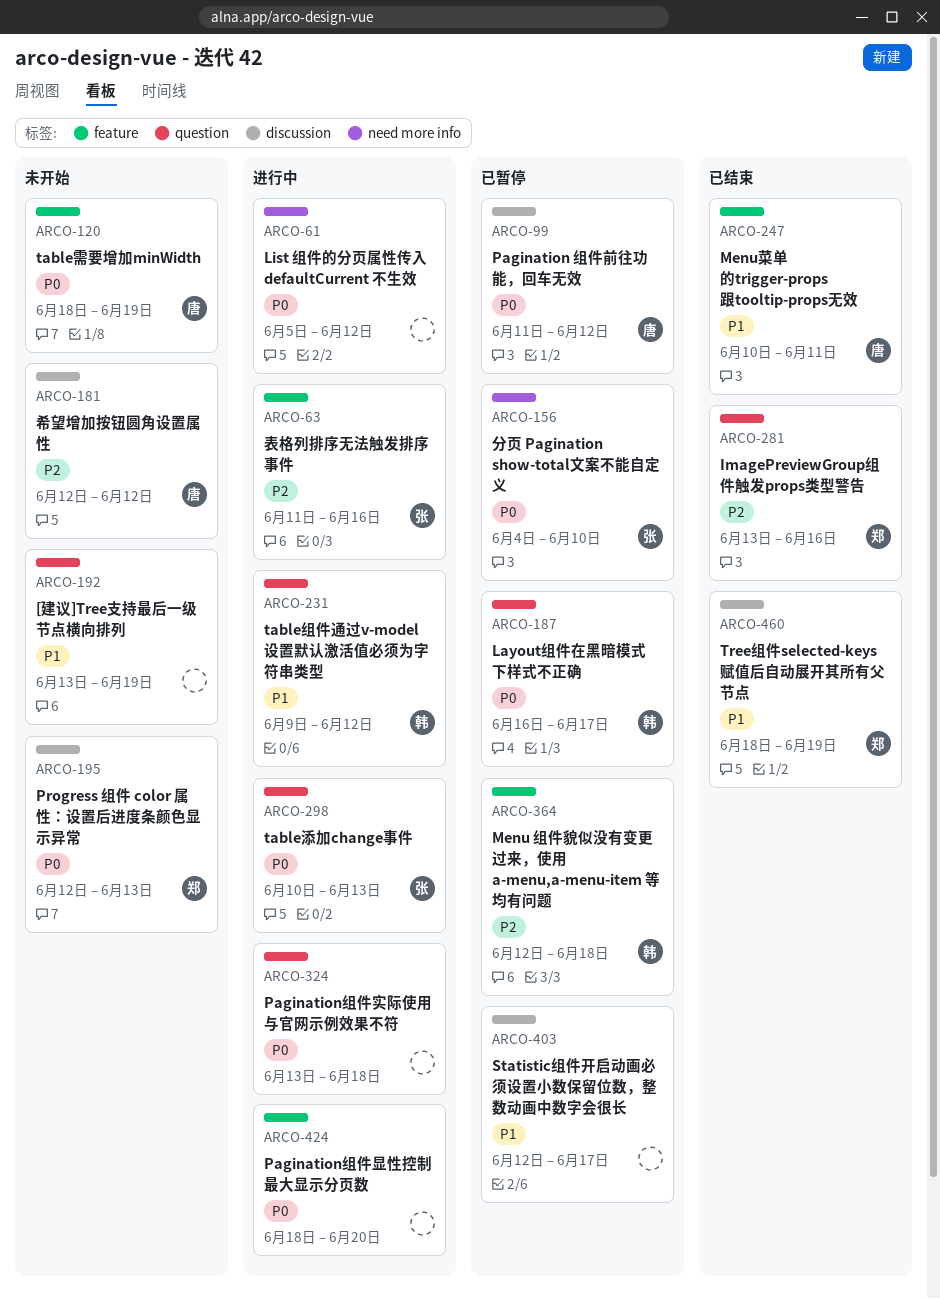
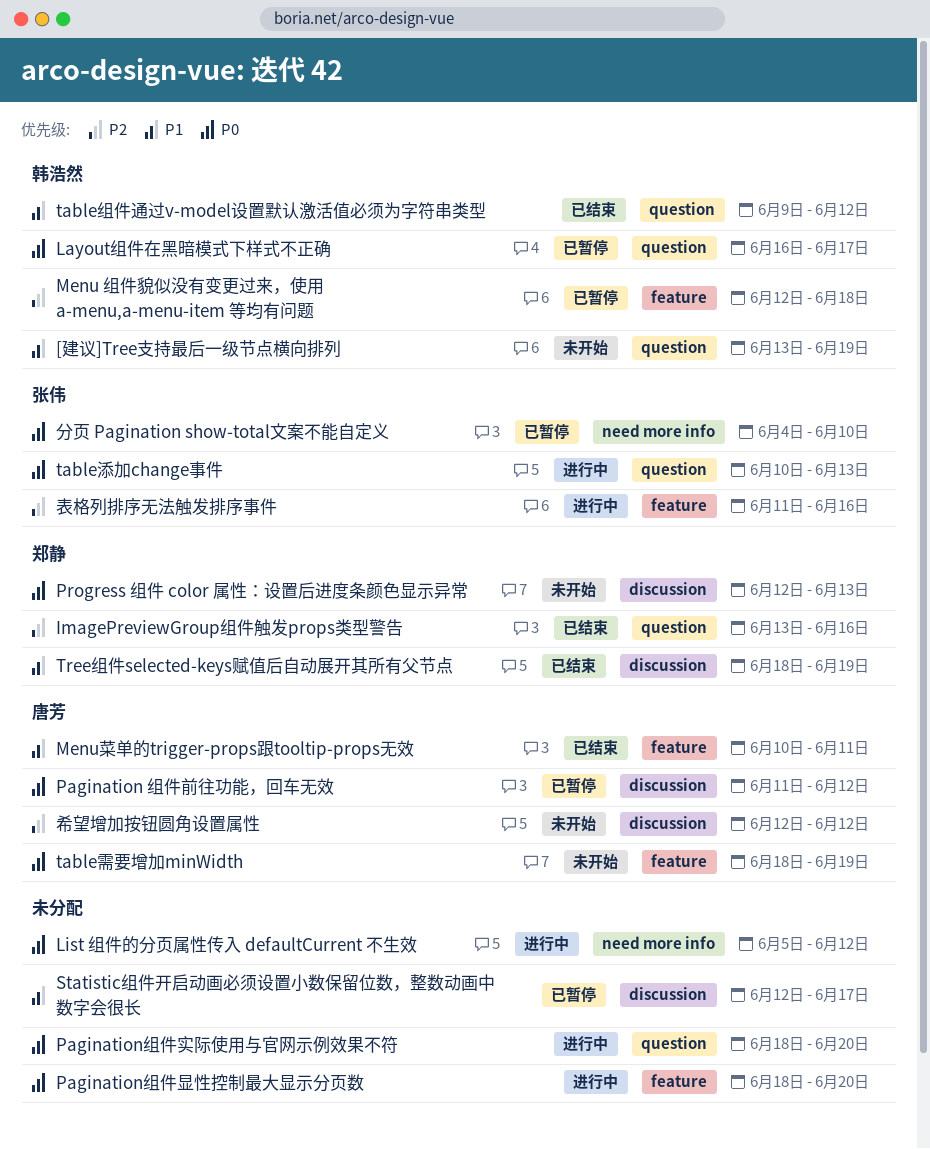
[建议]Tree支持最后一级节点横向排列, owner: none -> 韩浩然
Pagination组件实际使用与官网示例效果不符, start: Jun 13 -> Jun 18
Pagination组件实际使用与官网示例效果不符, due: Jun 18 -> Jun 20
table组件通过v-model设置默认激活值必须为字符串类型, status: 进行中 -> 已结束

